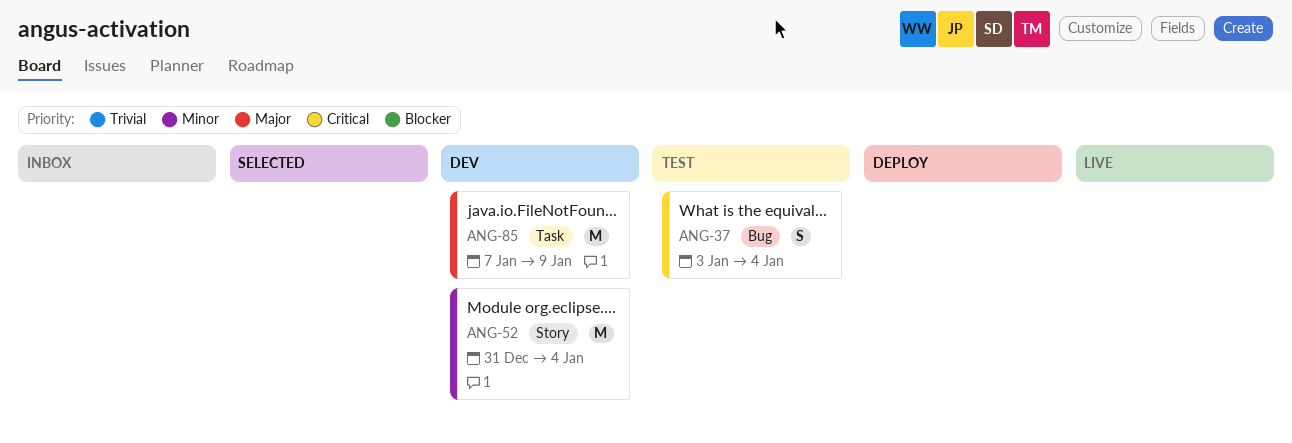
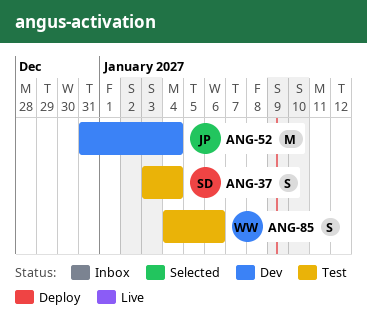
ANG-85, status: Dev -> Test
ANG-85, estimate: M -> S
ANG-85, start: Jan 7 -> Jan 4
ANG-85, due: Jan 9 -> Jan 6

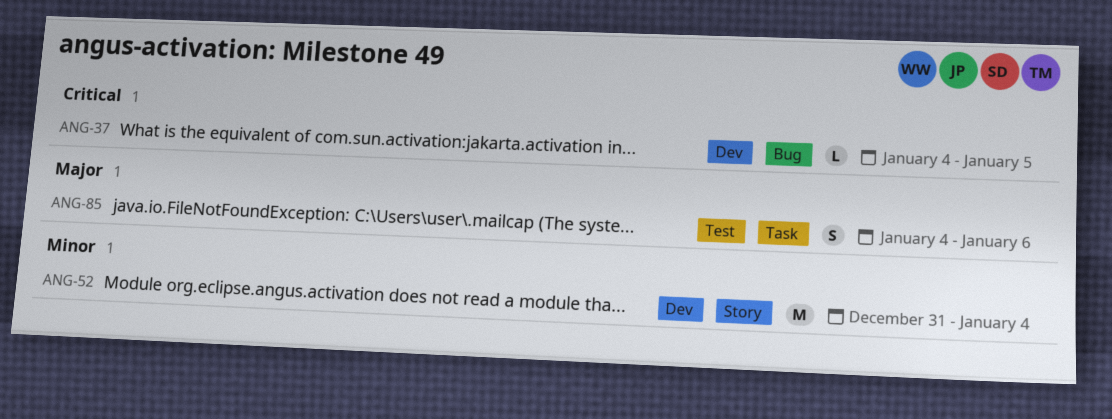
ANG-37, status: Test -> Dev
ANG-37, estimate: S -> L
ANG-37, start: Jan 3 -> Jan 4
ANG-37, due: Jan 4 -> Jan 5

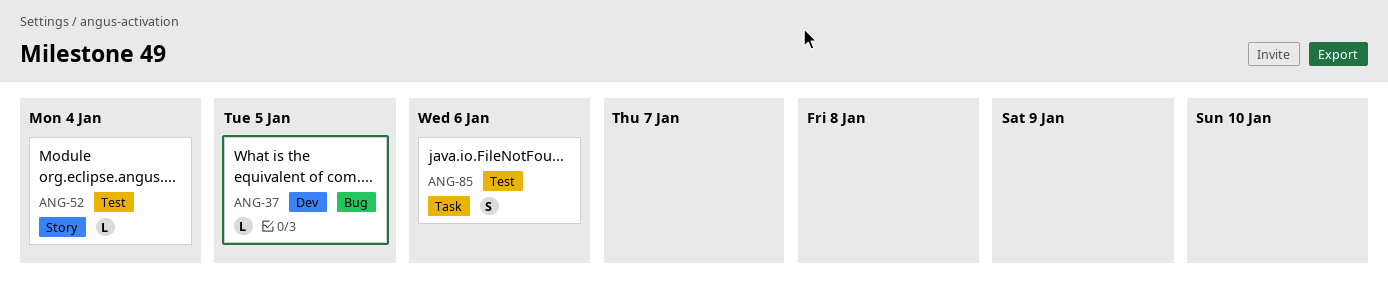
ANG-52, status: Dev -> Test
ANG-52, estimate: M -> L

